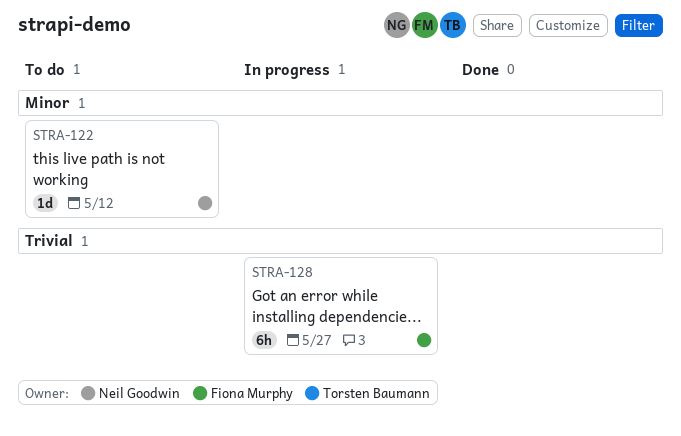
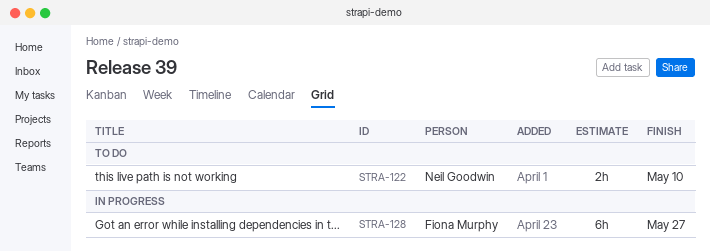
STRA-122, estimate: 1d -> 2h
STRA-122, due: May 12 -> May 10

